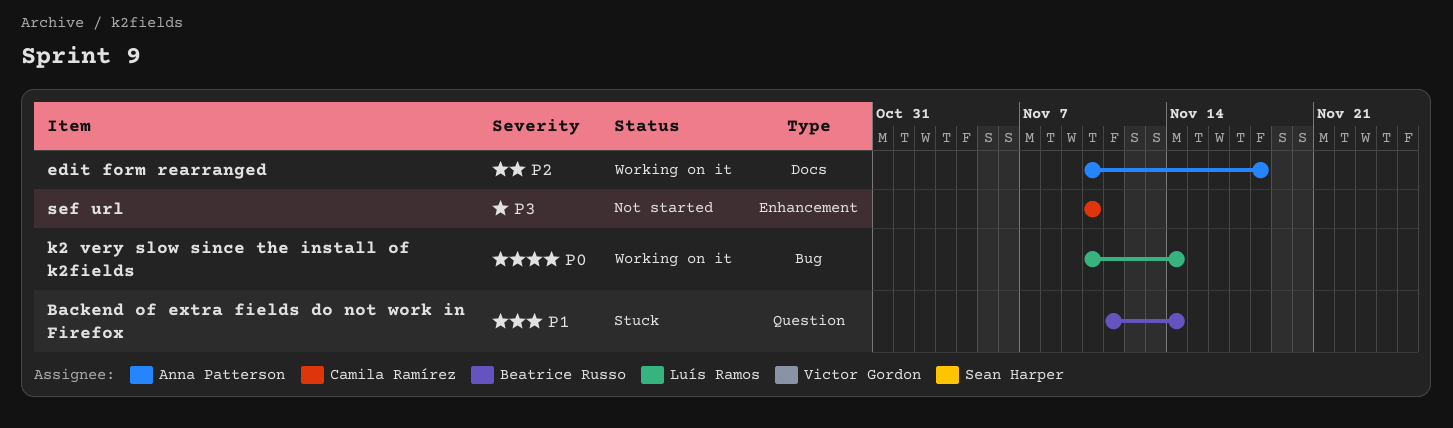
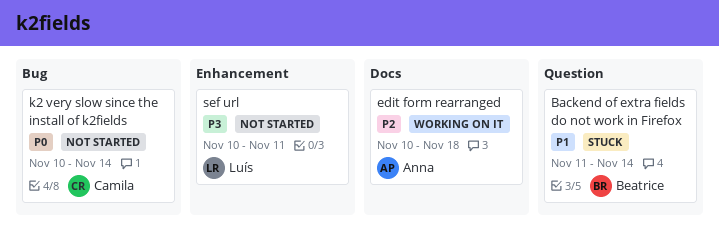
k2 very slow since the install of k2fields, status: Working on it -> Not started
k2 very slow since the install of k2fields, owner: Luís Ramos -> Camila Ramírez
sef url, owner: Camila Ramírez -> Luís Ramos
sef url, due: Nov 10 -> Nov 11

